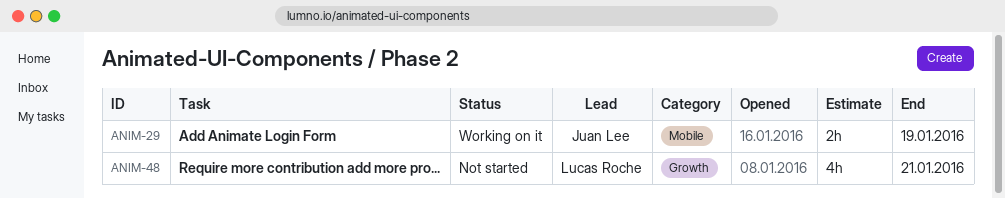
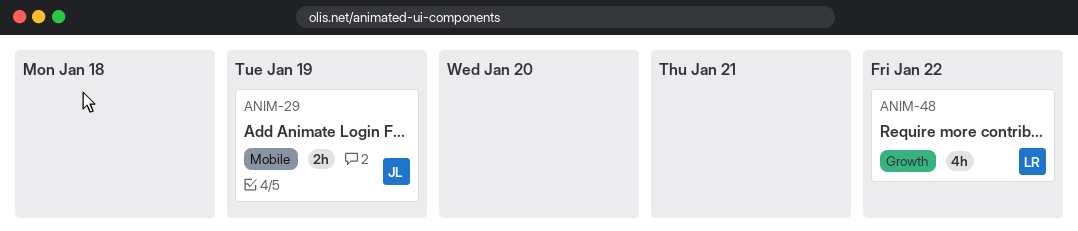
ANIM-48, due: Jan 21 -> Jan 22

